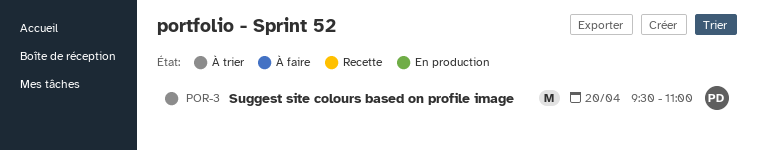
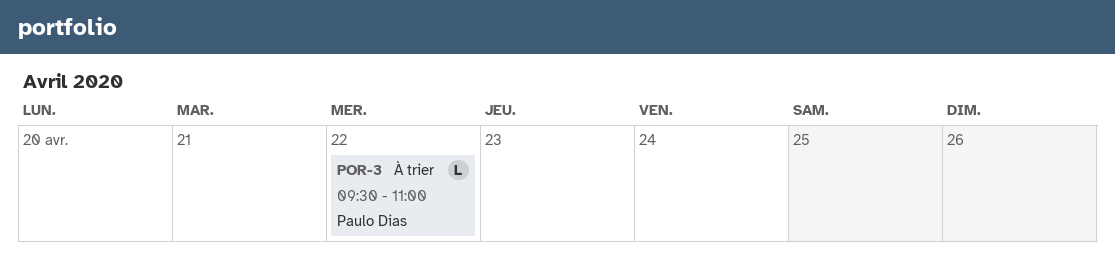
POR-3, estimate: M -> L
POR-3, day: Apr 20 -> Apr 22

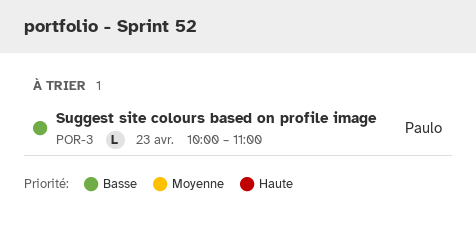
POR-3, day: Apr 22 -> Apr 23
POR-3, begins: 09:30 -> 10:00

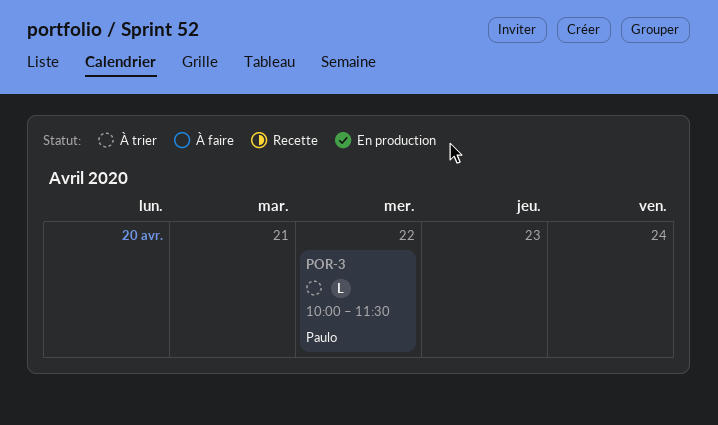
POR-3, day: Apr 23 -> Apr 22
POR-3, ends: 11:00 -> 11:30

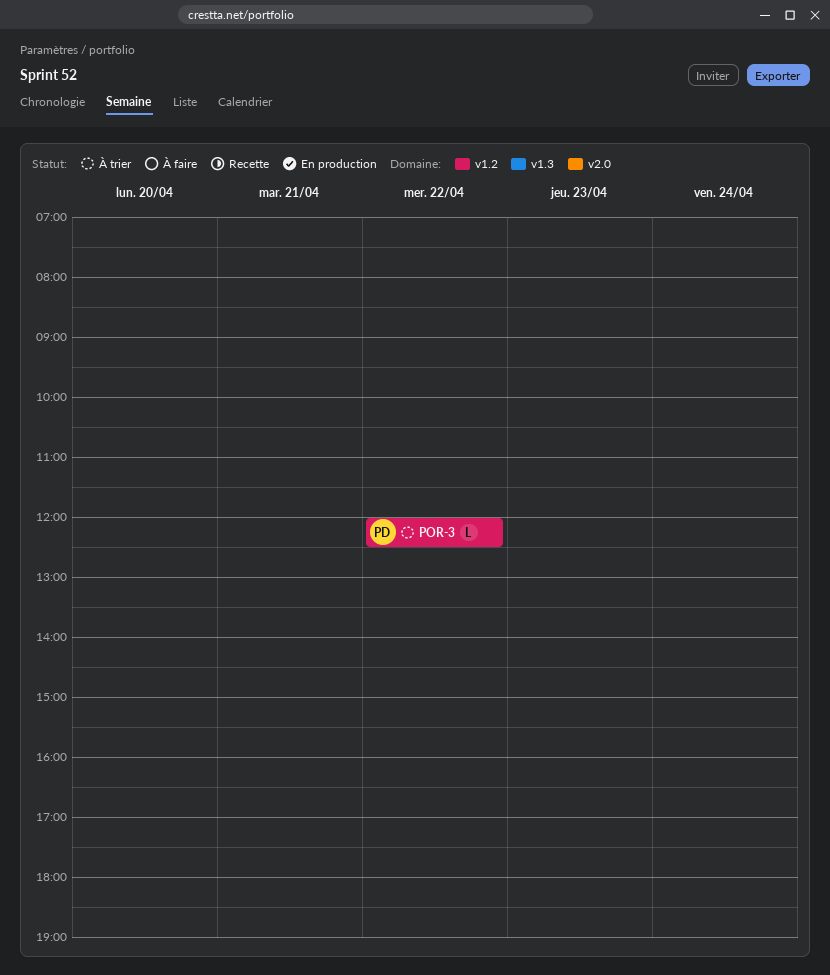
POR-3, begins: 10:00 -> 12:00
POR-3, ends: 11:30 -> 12:30

